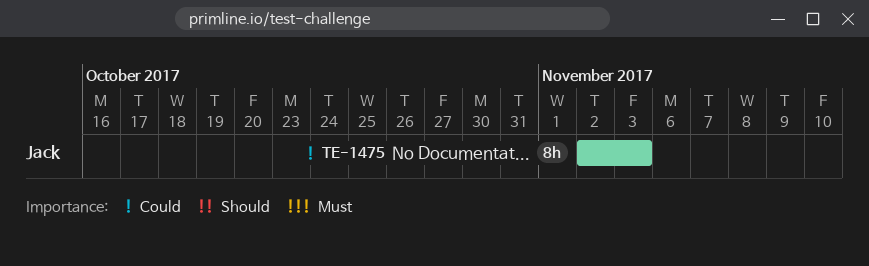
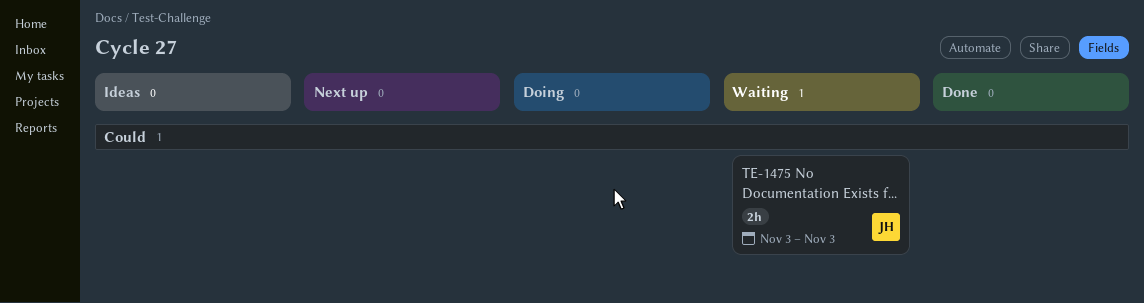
TE-1475, estimate: 8h -> 2h
TE-1475, start: Nov 2 -> Nov 3

